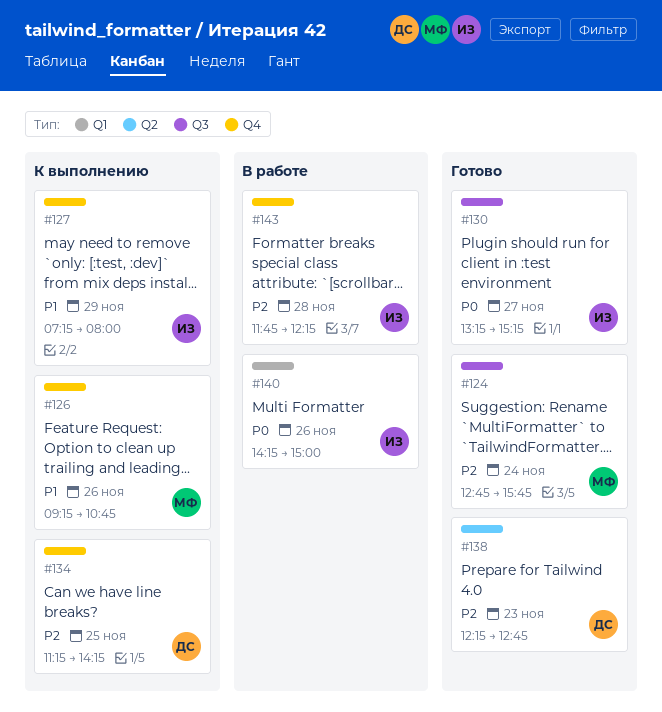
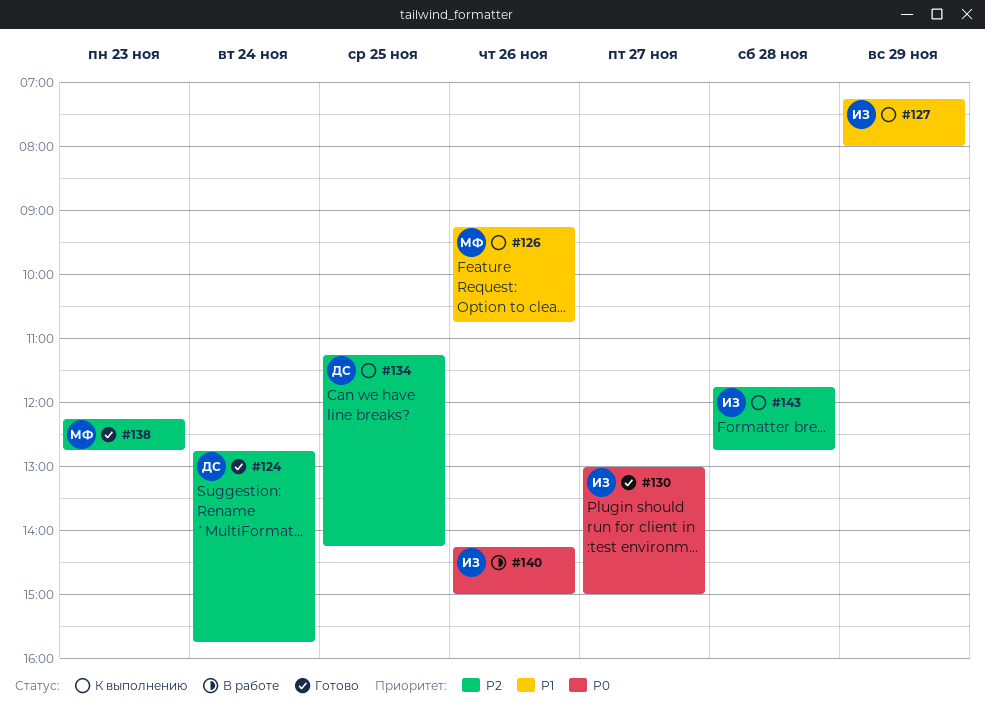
#124, owner: МФ -> ДС
#130, begins: 13:15 -> 13:00
#130, ends: 15:15 -> 15:00
#138, owner: ДС -> МФ
#143, status: В работе -> К выполнению
#143, ends: 12:15 -> 12:45

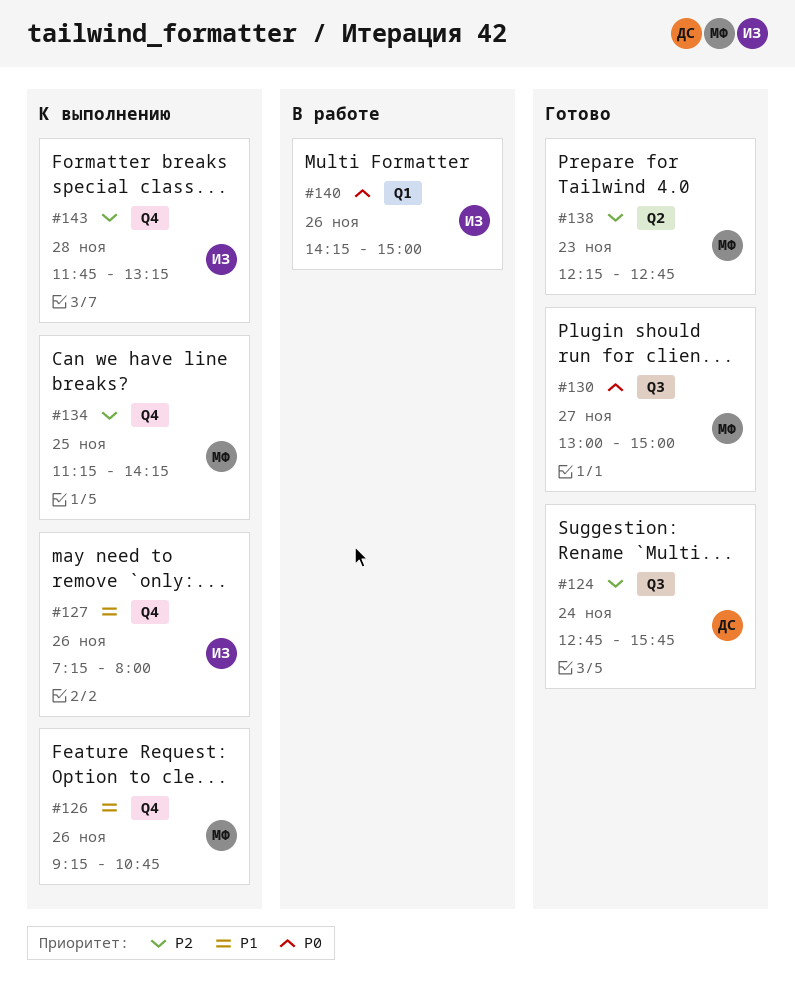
#127, day: Nov 29 -> Nov 26
#130, owner: ИЗ -> МФ
#134, owner: ДС -> МФ
#143, ends: 12:45 -> 13:15

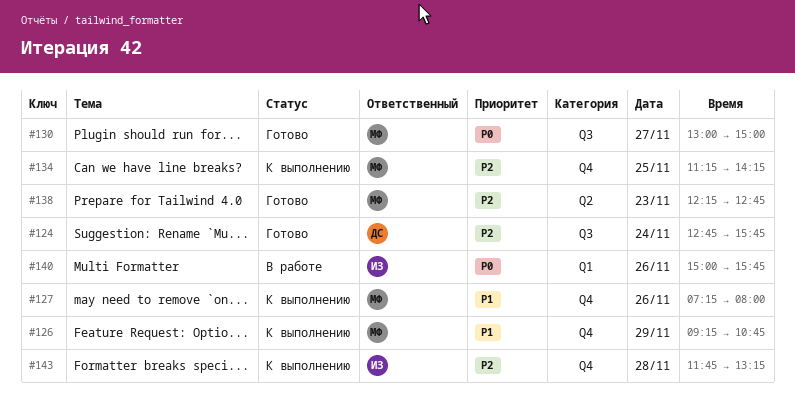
#126, day: Nov 26 -> Nov 29
#127, owner: ИЗ -> МФ
#140, begins: 14:15 -> 15:00
#140, ends: 15:00 -> 15:45

